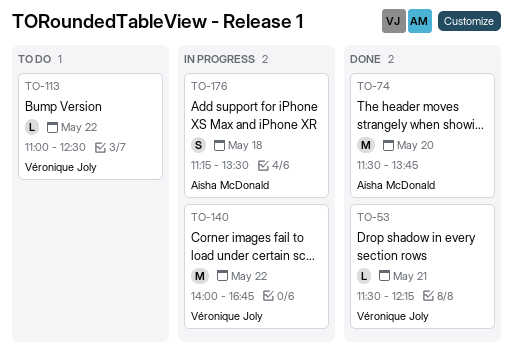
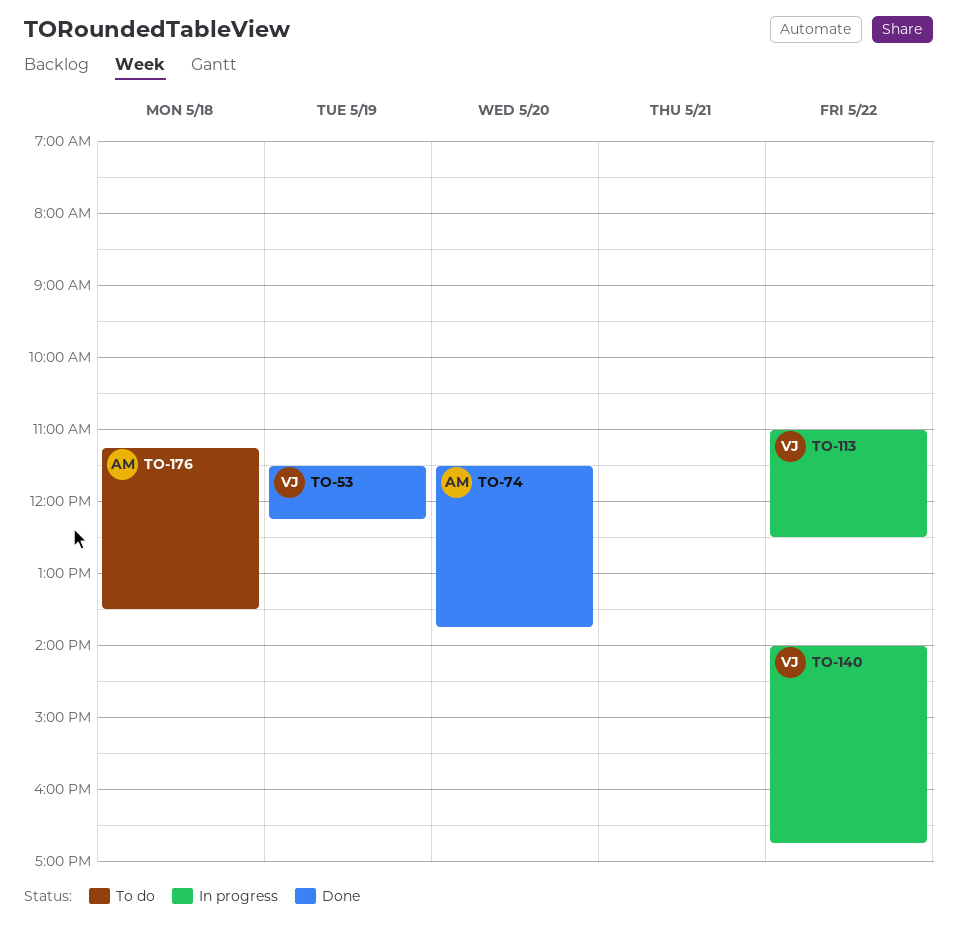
TO-53, day: May 21 -> May 19
TO-113, status: To do -> In progress
TO-176, status: In progress -> To do

